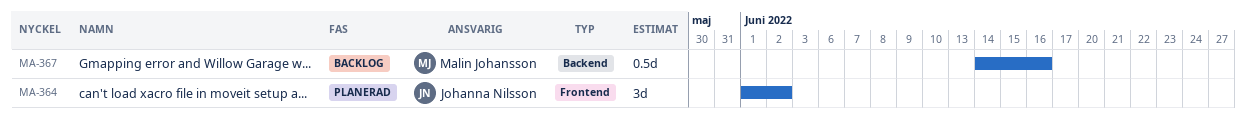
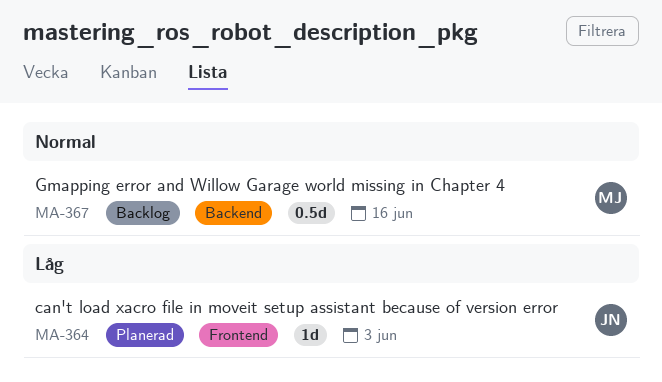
MA-364, estimate: 3d -> 1d
MA-364, due: Jun 2 -> Jun 3

